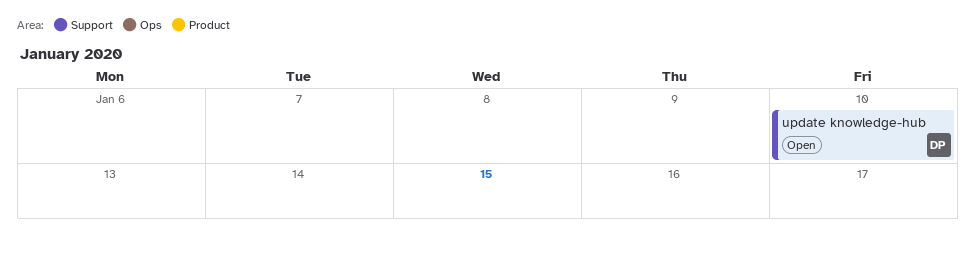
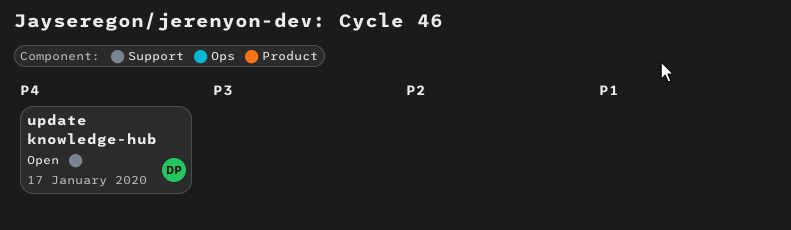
update knowledge-hub, due: Jan 10 -> Jan 17

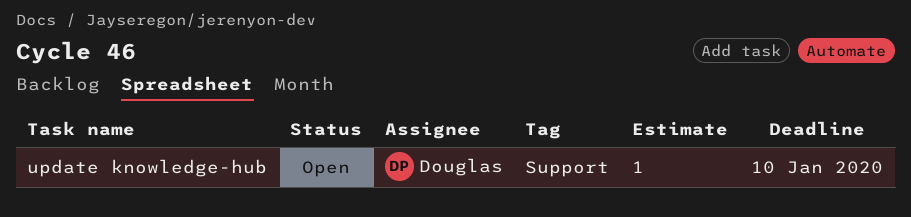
update knowledge-hub, due: Jan 17 -> Jan 10

